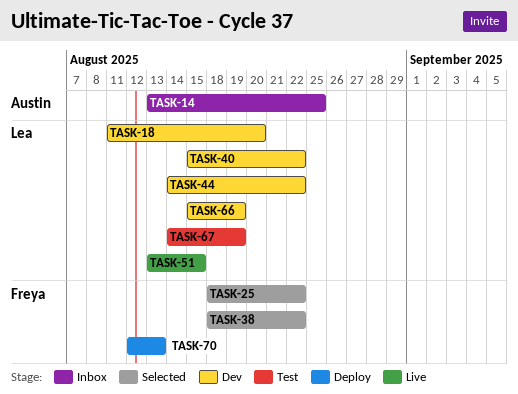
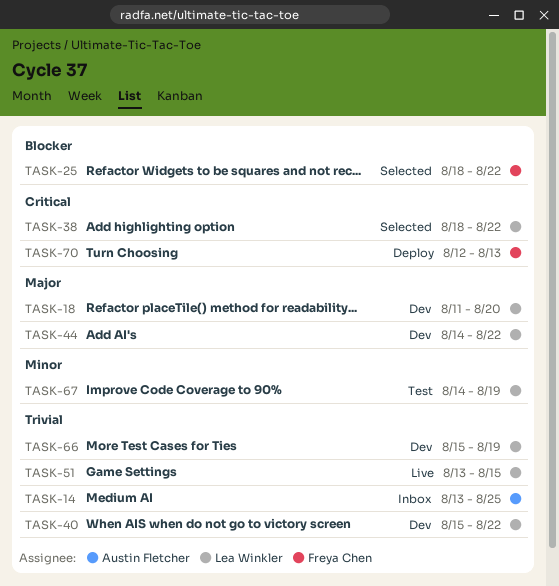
TASK-38, owner: Freya Chen -> Lea Winkler

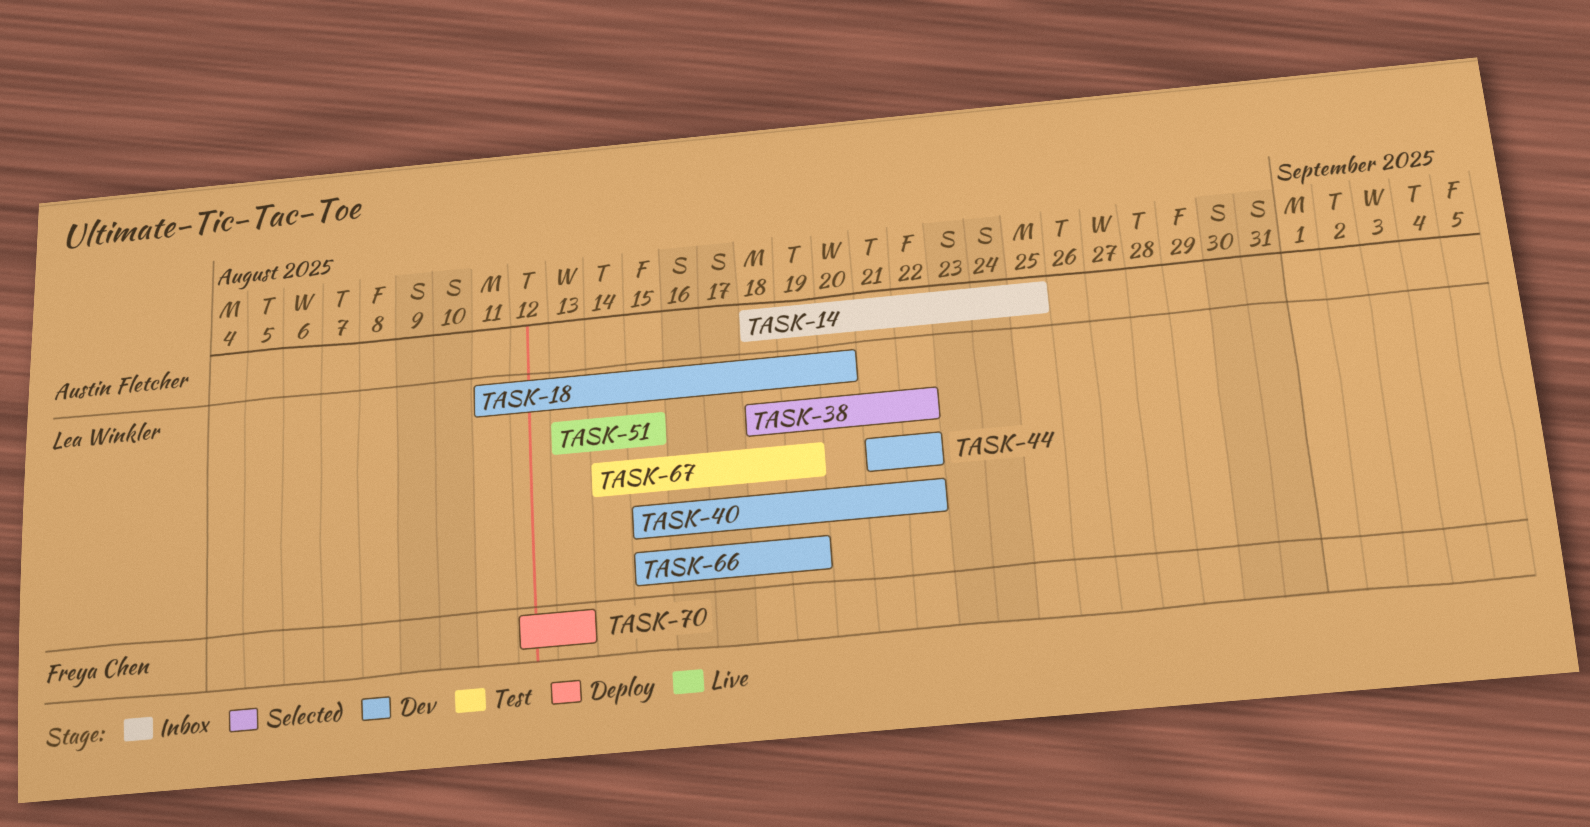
TASK-14, start: Aug 13 -> Aug 18
TASK-25: present -> none
TASK-44, start: Aug 14 -> Aug 21

